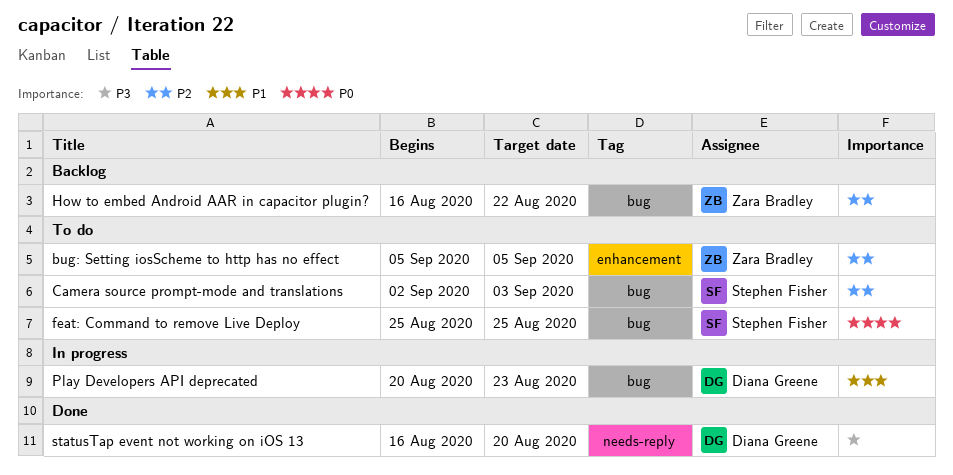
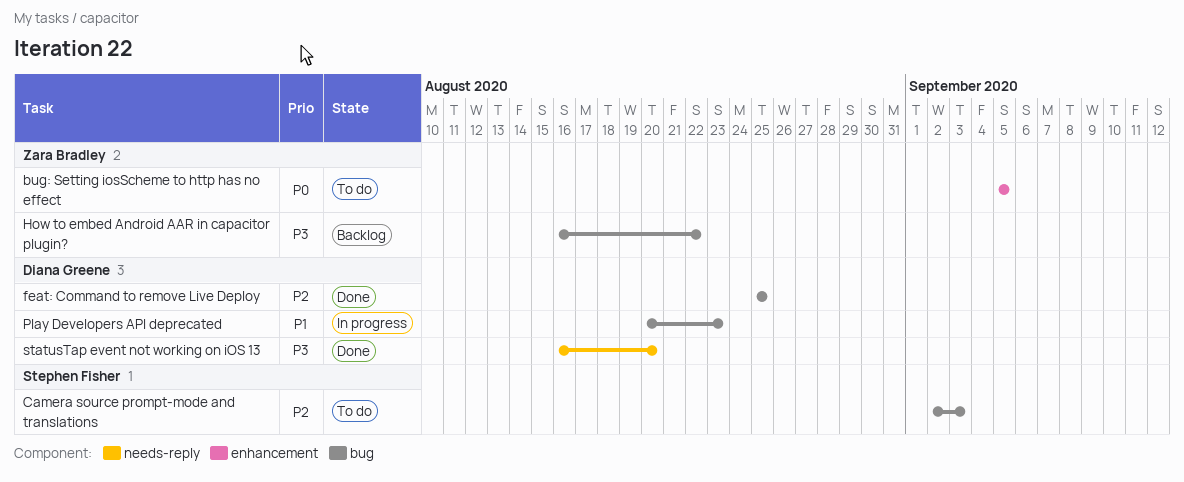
bug: Setting iosScheme to http has no effect, priority: P2 -> P0
feat: Command to remove Live Deploy, status: To do -> Done
feat: Command to remove Live Deploy, owner: Stephen Fisher -> Diana Greene
feat: Command to remove Live Deploy, priority: P0 -> P2
How to embed Android AAR in capacitor plugin?, priority: P2 -> P3

